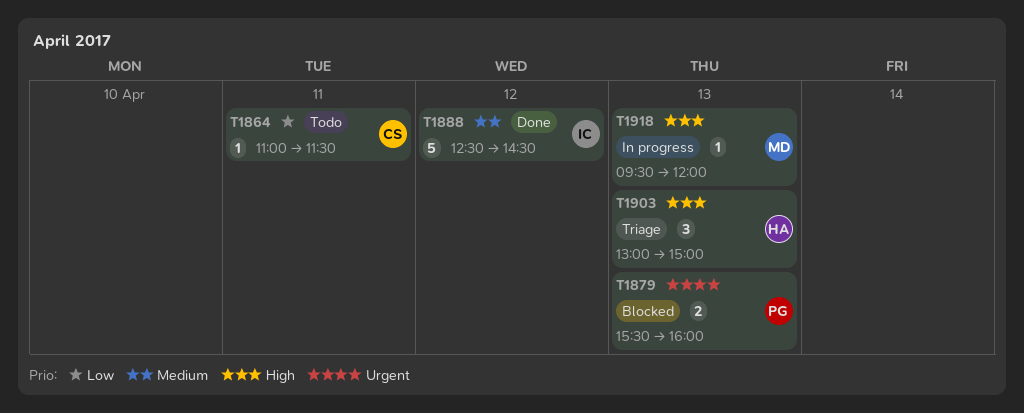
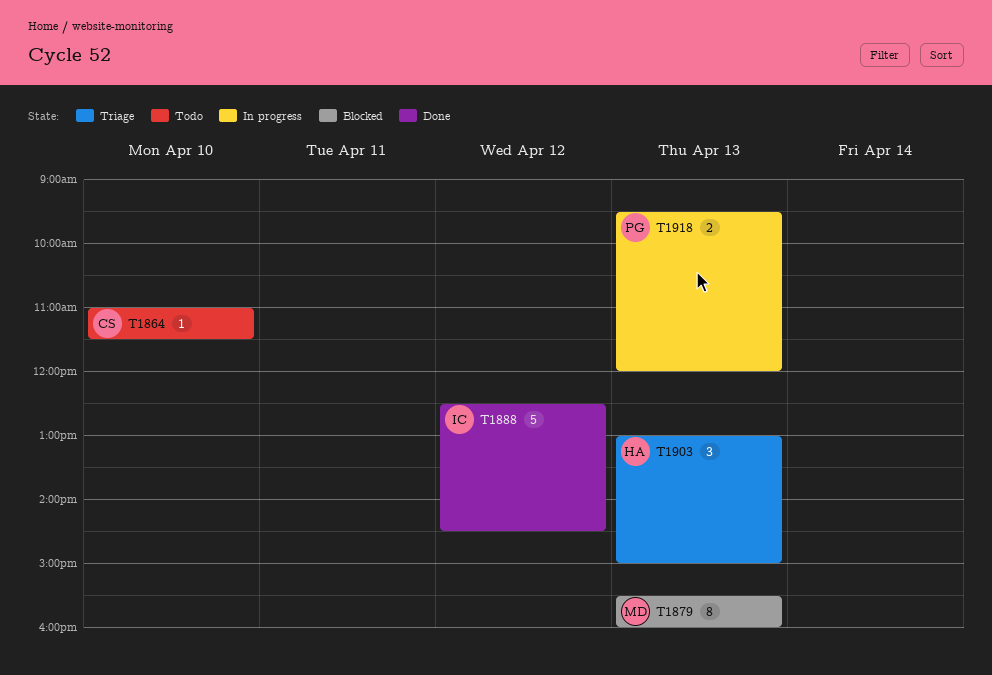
T1864, day: Apr 11 -> Apr 10
T1879, owner: PG -> MD
T1879, estimate: 2 -> 8
T1918, owner: MD -> PG
T1918, estimate: 1 -> 2

